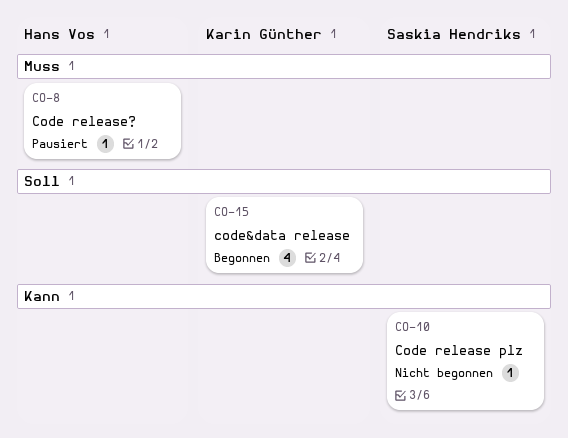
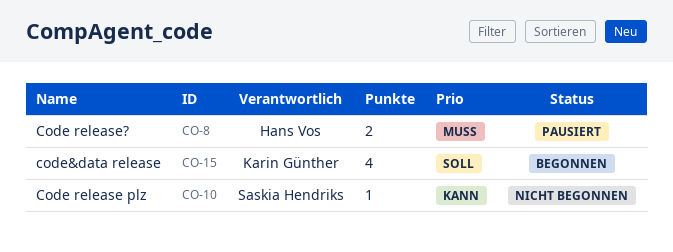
CO-8, estimate: 1 -> 2

